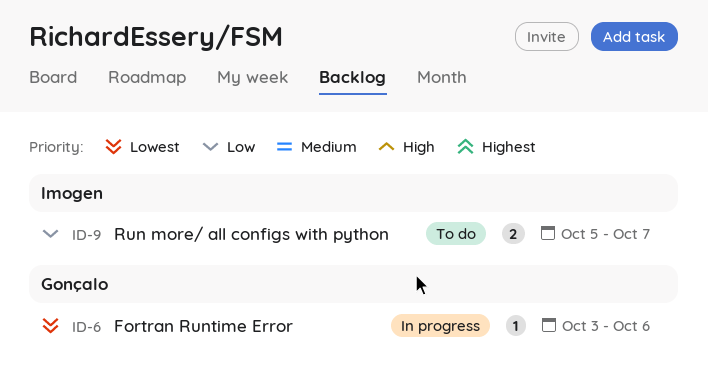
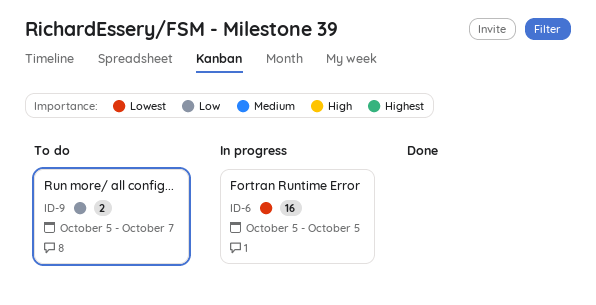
ID-6, estimate: 1 -> 16
ID-6, start: Oct 3 -> Oct 5
ID-6, due: Oct 6 -> Oct 5

